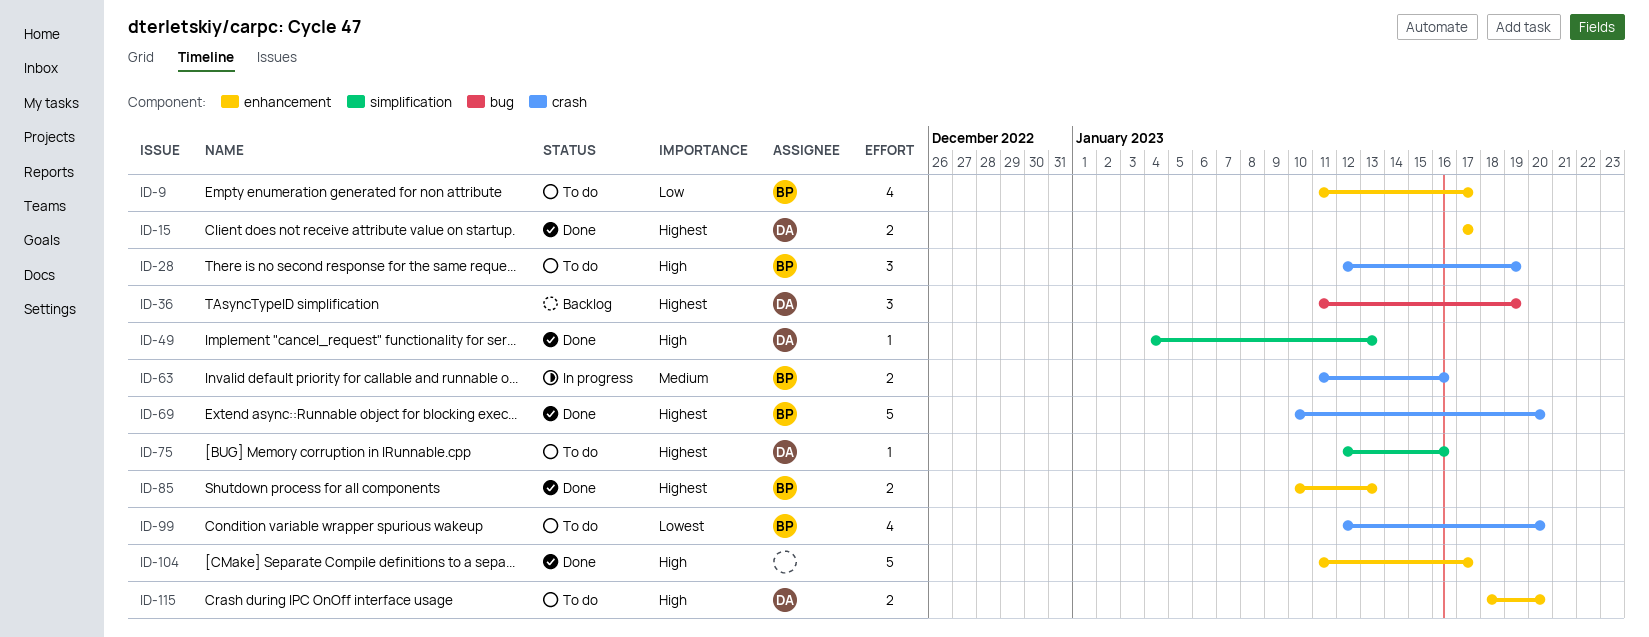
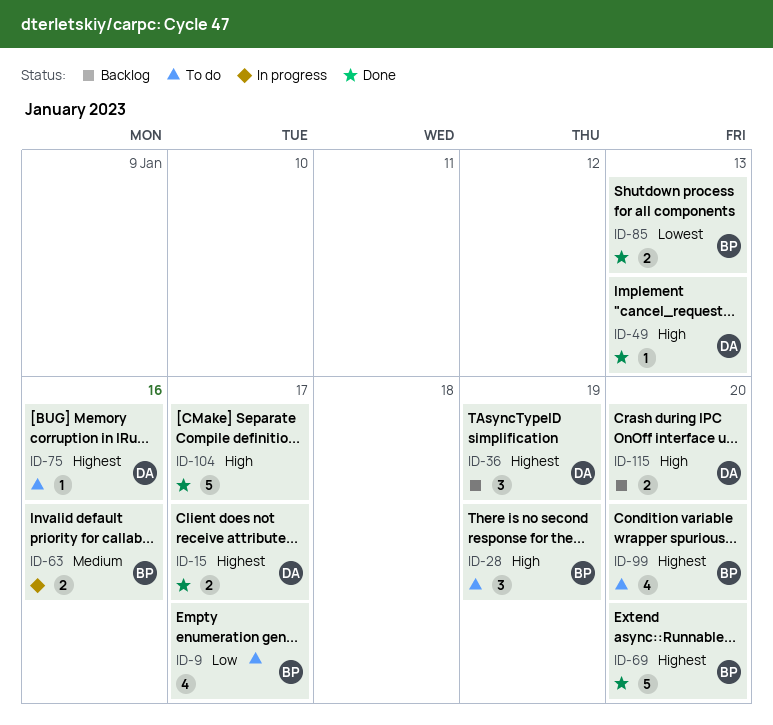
ID-85, priority: Highest -> Lowest
ID-99, priority: Lowest -> Highest
ID-115, status: To do -> Backlog

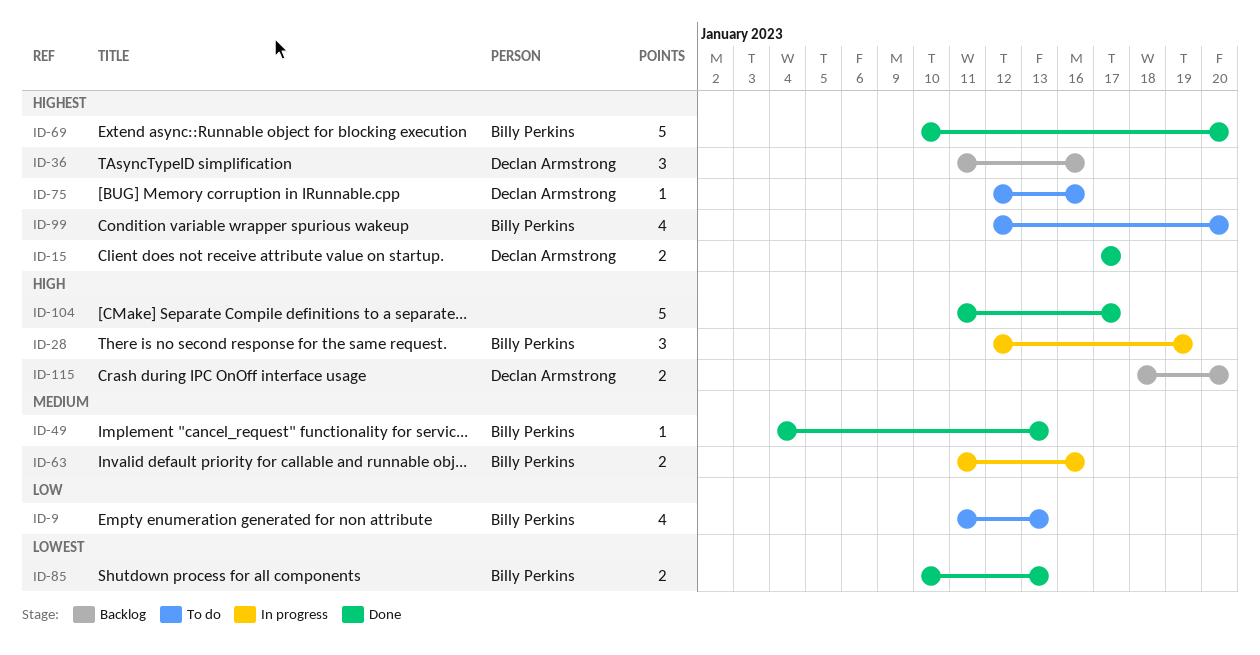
ID-9, due: Jan 17 -> Jan 13
ID-28, status: To do -> In progress
ID-36, due: Jan 19 -> Jan 16
ID-49, owner: Declan Armstrong -> Billy Perkins
ID-49, priority: High -> Medium

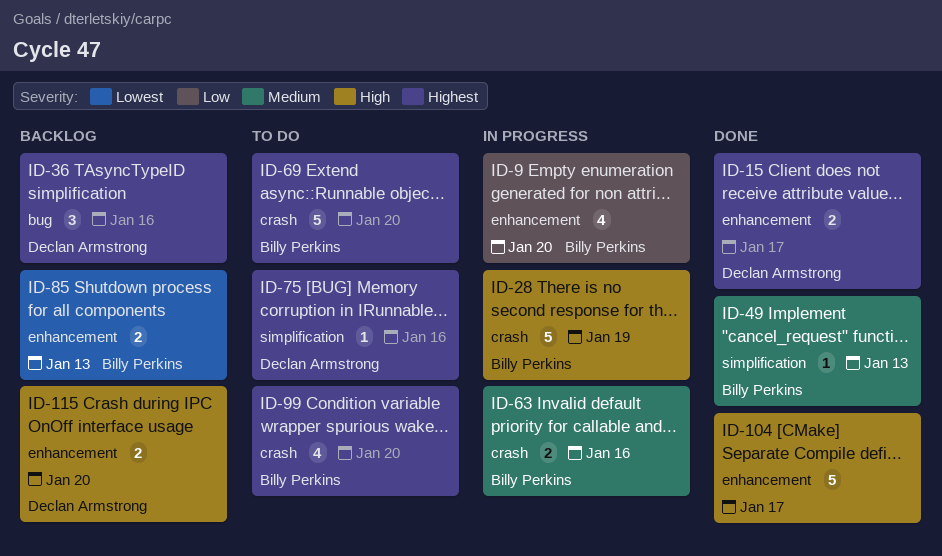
ID-9, status: To do -> In progress
ID-9, due: Jan 13 -> Jan 20
ID-28, estimate: 3 -> 5
ID-69, status: Done -> To do
ID-85, status: Done -> Backlog

